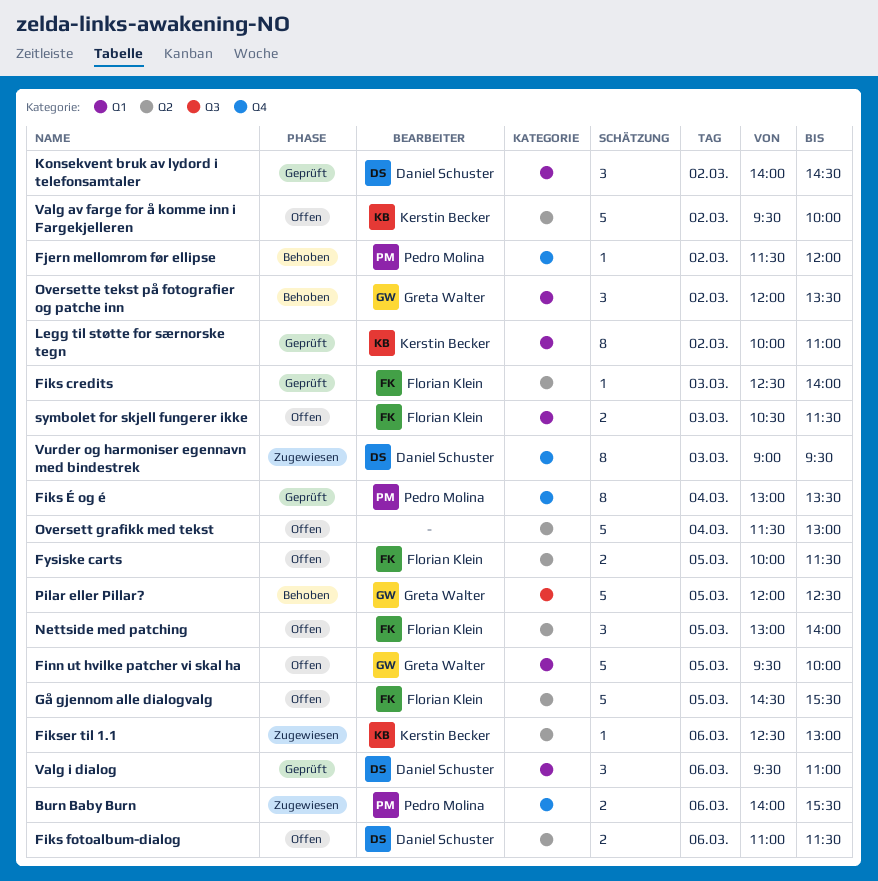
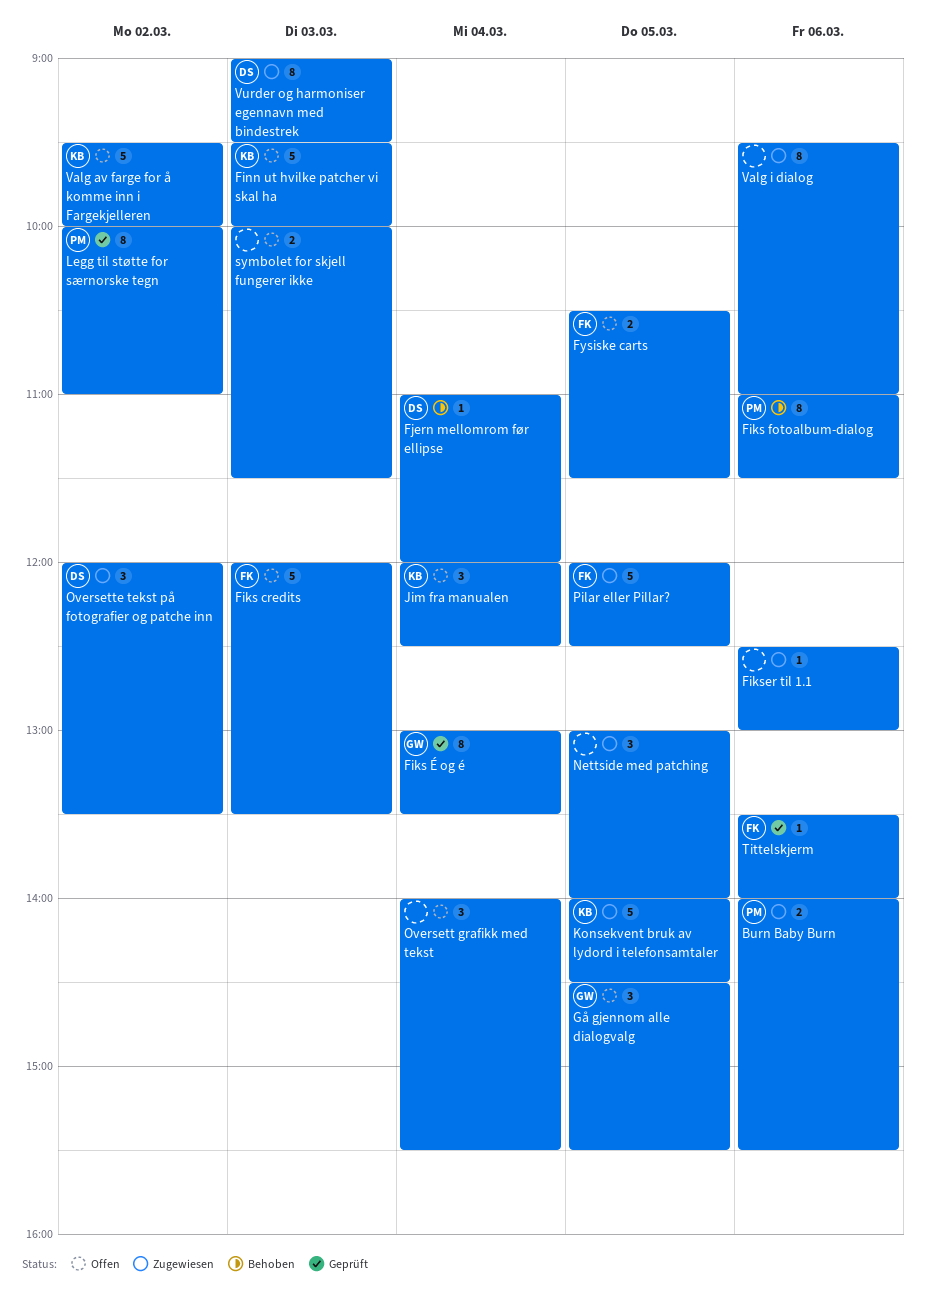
Fiks credits, status: Geprüft -> Offen
Fiks credits, estimate: 1 -> 5
Fiks credits, begins: 12:30 -> 12:00
Fiks credits, ends: 14:00 -> 13:30
Fiks fotoalbum-dialog, status: Offen -> Behoben
Fiks fotoalbum-dialog, owner: Daniel Schuster -> Pedro Molina
Fiks fotoalbum-dialog, estimate: 2 -> 8
Fiks É og é, owner: Pedro Molina -> Greta Walter
Fikser til 1.1, owner: Kerstin Becker -> none
Finn ut hvilke patcher vi skal ha, owner: Greta Walter -> Kerstin Becker
Finn ut hvilke patcher vi skal ha, day: Mar 5 -> Mar 3
Fjern mellomrom før ellipse, owner: Pedro Molina -> Daniel Schuster
Fjern mellomrom før ellipse, day: Mar 2 -> Mar 4
Fjern mellomrom før ellipse, begins: 11:30 -> 11:00
Fysiske carts, begins: 10:00 -> 10:30
Gå gjennom alle dialogvalg, owner: Florian Klein -> Greta Walter
Gå gjennom alle dialogvalg, estimate: 5 -> 3
Jim fra manualen: none -> present
Konsekvent bruk av lydord i telefonsamtaler, status: Geprüft -> Zugewiesen
Konsekvent bruk av lydord i telefonsamtaler, owner: Daniel Schuster -> Kerstin Becker
Konsekvent bruk av lydord i telefonsamtaler, estimate: 3 -> 5
Konsekvent bruk av lydord i telefonsamtaler, day: Mar 2 -> Mar 5
Legg til støtte for særnorske tegn, owner: Kerstin Becker -> Pedro Molina
Nettside med patching, status: Offen -> Zugewiesen
Nettside med patching, owner: Florian Klein -> none
Oversett grafikk med tekst, estimate: 5 -> 3
Oversett grafikk med tekst, begins: 11:30 -> 14:00
Oversett grafikk med tekst, ends: 13:00 -> 15:30
Oversette tekst på fotografier og patche inn, status: Behoben -> Zugewiesen
Oversette tekst på fotografier og patche inn, owner: Greta Walter -> Daniel Schuster
Pilar eller Pillar?, status: Behoben -> Zugewiesen
Pilar eller Pillar?, owner: Greta Walter -> Florian Klein
symbolet for skjell fungerer ikke, owner: Florian Klein -> none
symbolet for skjell fungerer ikke, begins: 10:30 -> 10:00
Tittelskjerm: none -> present
Valg i dialog, status: Geprüft -> Zugewiesen
Valg i dialog, owner: Daniel Schuster -> none
Valg i dialog, estimate: 3 -> 8

